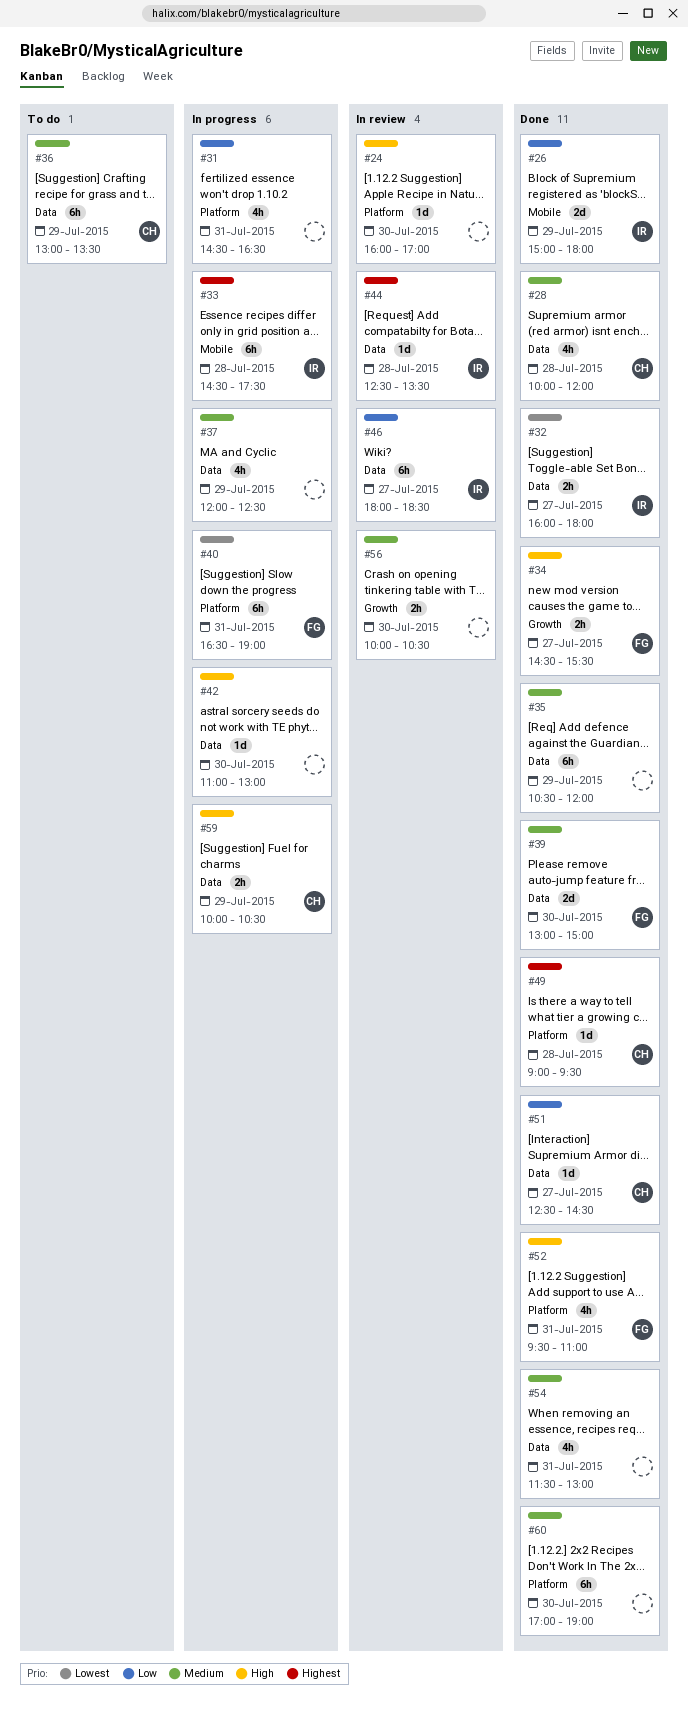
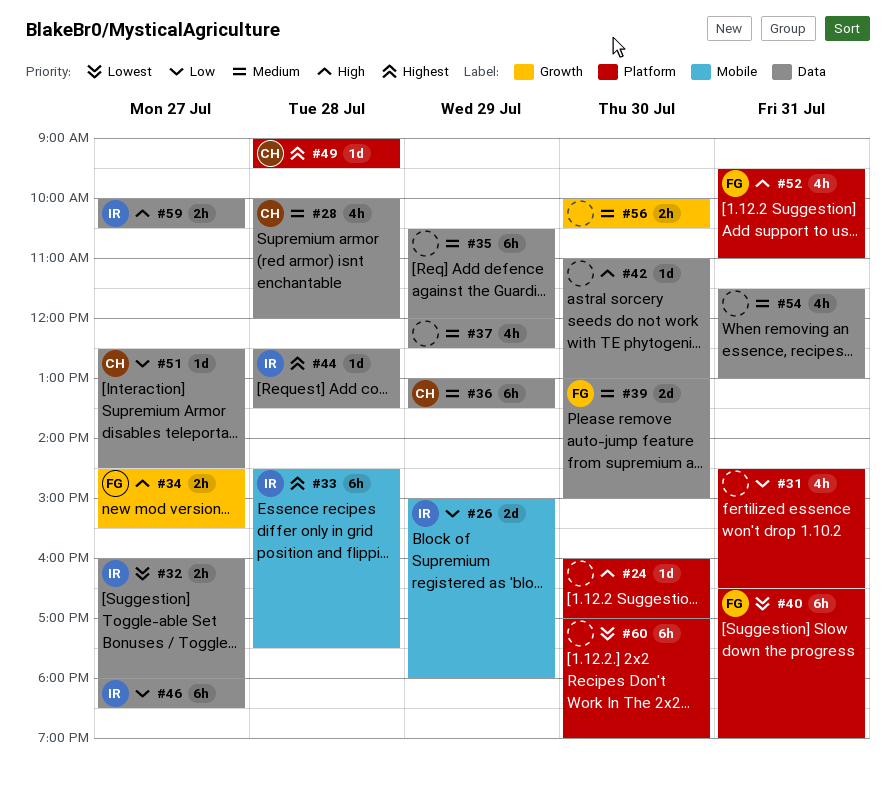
#59, owner: CH -> IR
#59, day: Jul 29 -> Jul 27
#60, priority: Medium -> Lowest

